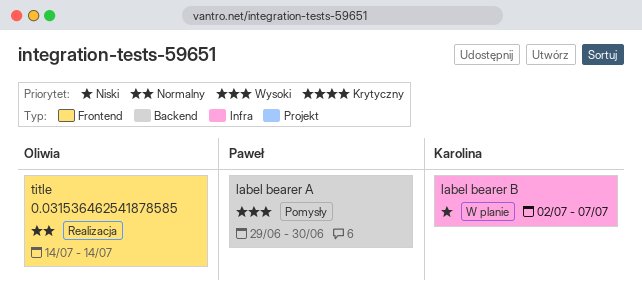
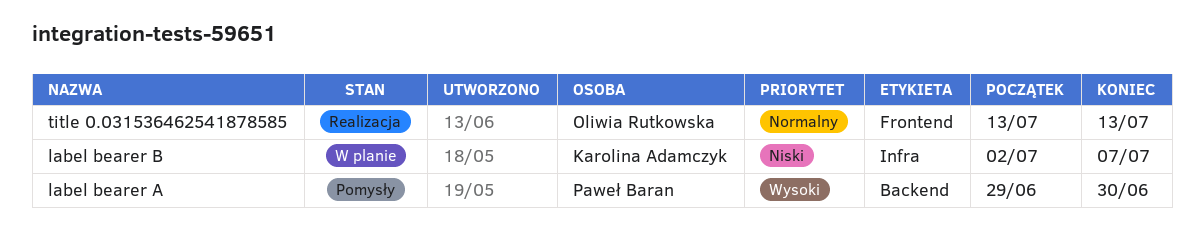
title 0.031536462541878585, start: Jul 14 -> Jul 13
title 0.031536462541878585, due: Jul 14 -> Jul 13

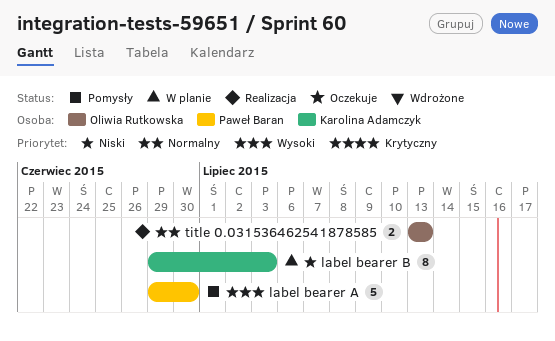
label bearer B, start: Jul 2 -> Jun 29
label bearer B, due: Jul 7 -> Jul 3

